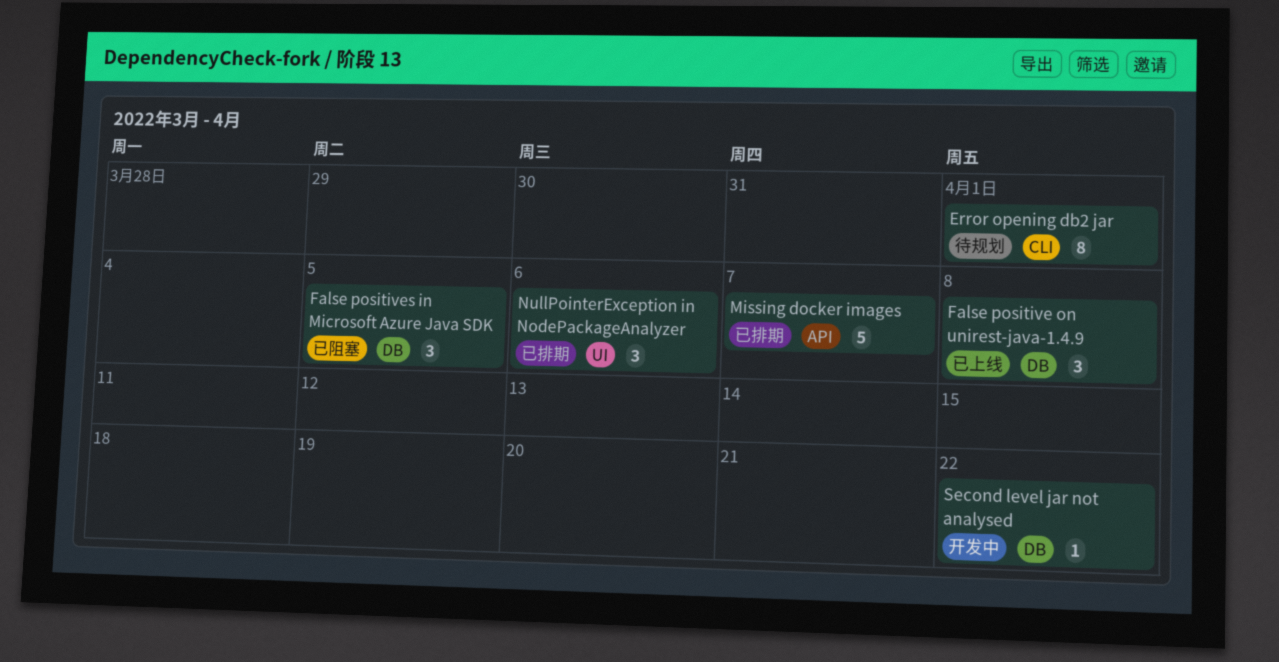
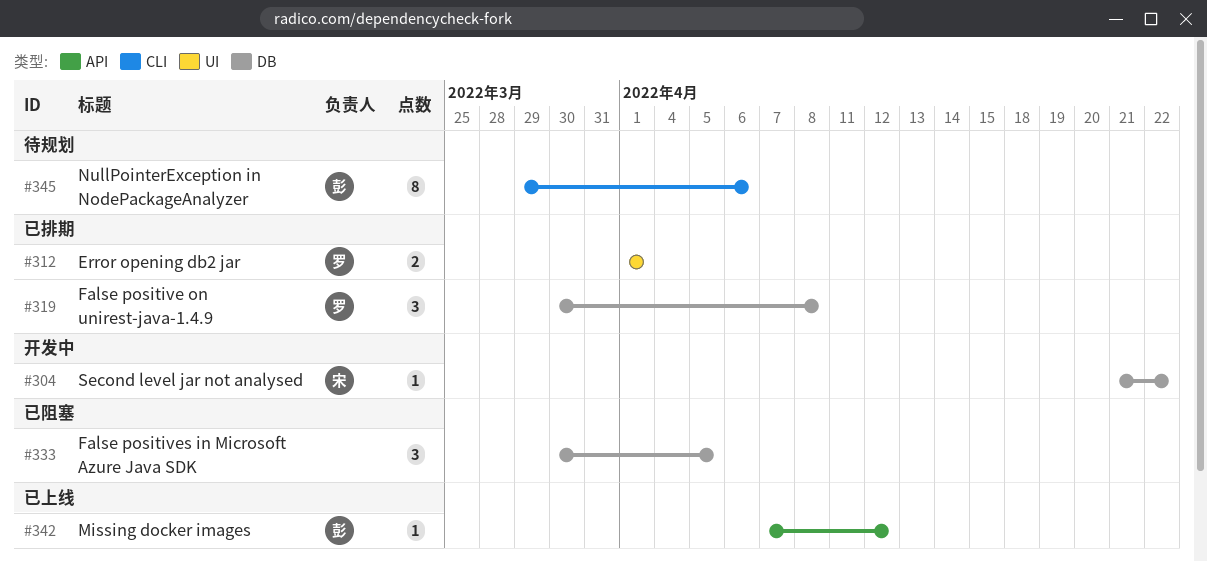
Error opening db2 jar, status: 待规划 -> 已排期
Error opening db2 jar, label: CLI -> UI
Error opening db2 jar, estimate: 8 -> 2
False positive on unirest-java-1.4.9, status: 已上线 -> 已排期
Missing docker images, status: 已排期 -> 已上线
Missing docker images, estimate: 5 -> 1
Missing docker images, due: Apr 7 -> Apr 12
NullPointerException in NodePackageAnalyzer, status: 已排期 -> 待规划
NullPointerException in NodePackageAnalyzer, label: UI -> CLI
NullPointerException in NodePackageAnalyzer, estimate: 3 -> 8

